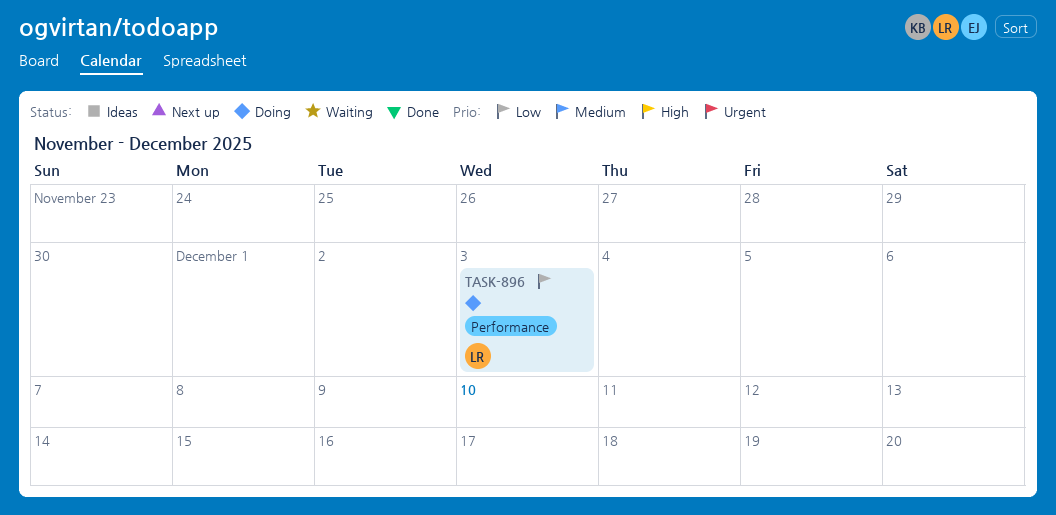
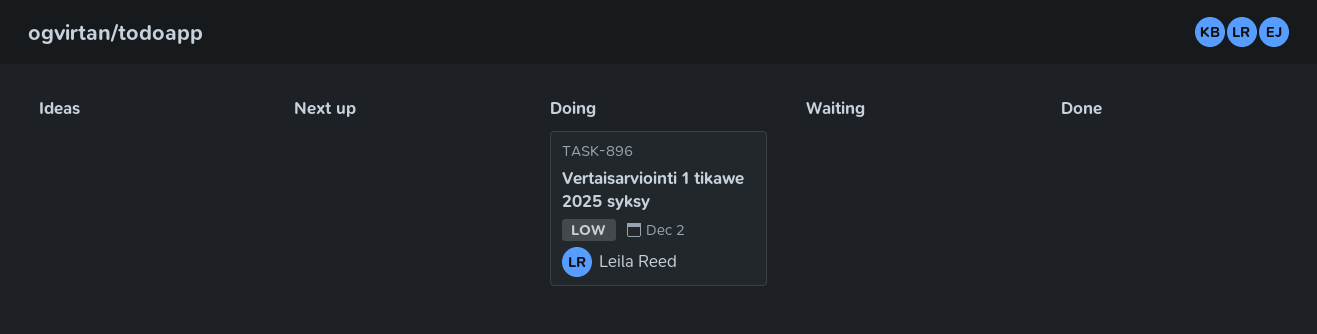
TASK-896, due: Dec 3 -> Dec 2

